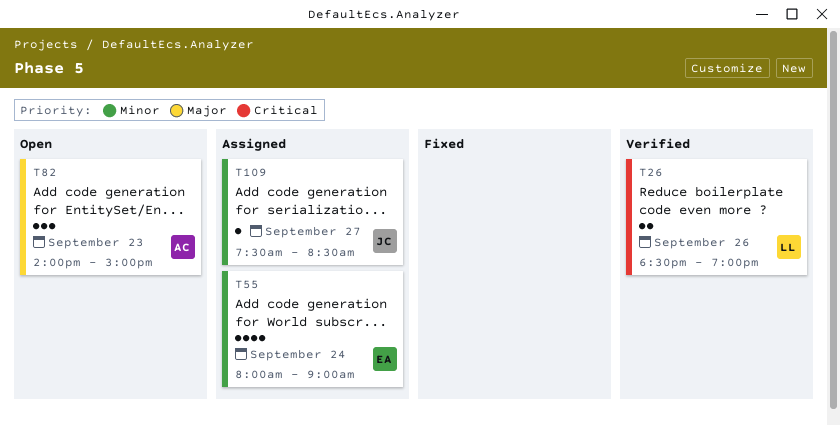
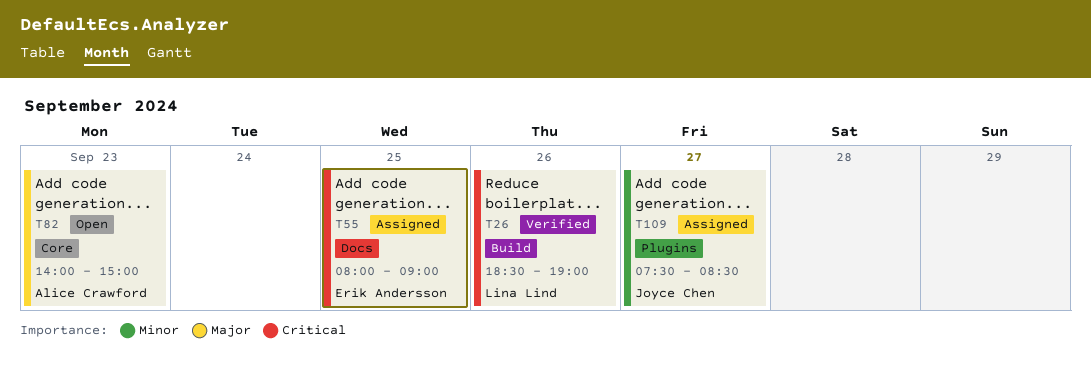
T55, priority: Minor -> Critical
T55, day: Sep 24 -> Sep 25

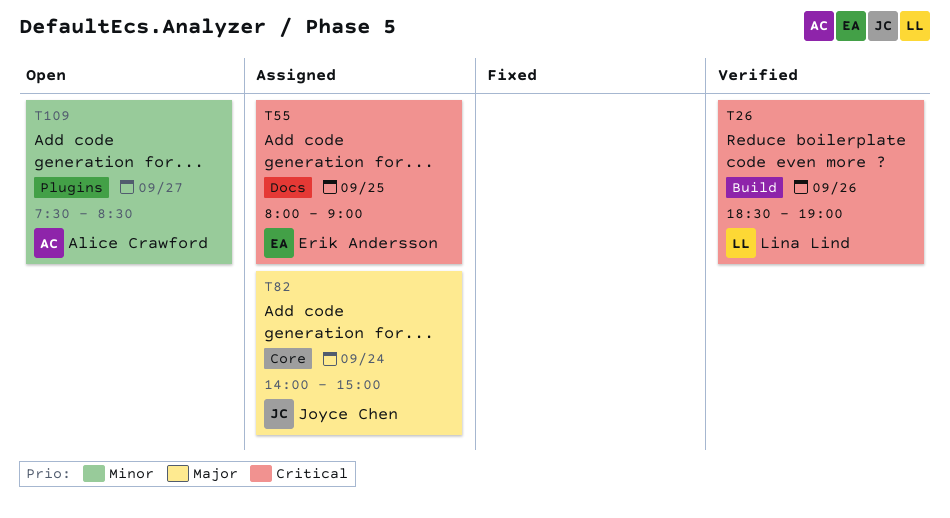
T82, status: Open -> Assigned
T82, owner: Alice Crawford -> Joyce Chen
T82, day: Sep 23 -> Sep 24
T109, status: Assigned -> Open
T109, owner: Joyce Chen -> Alice Crawford

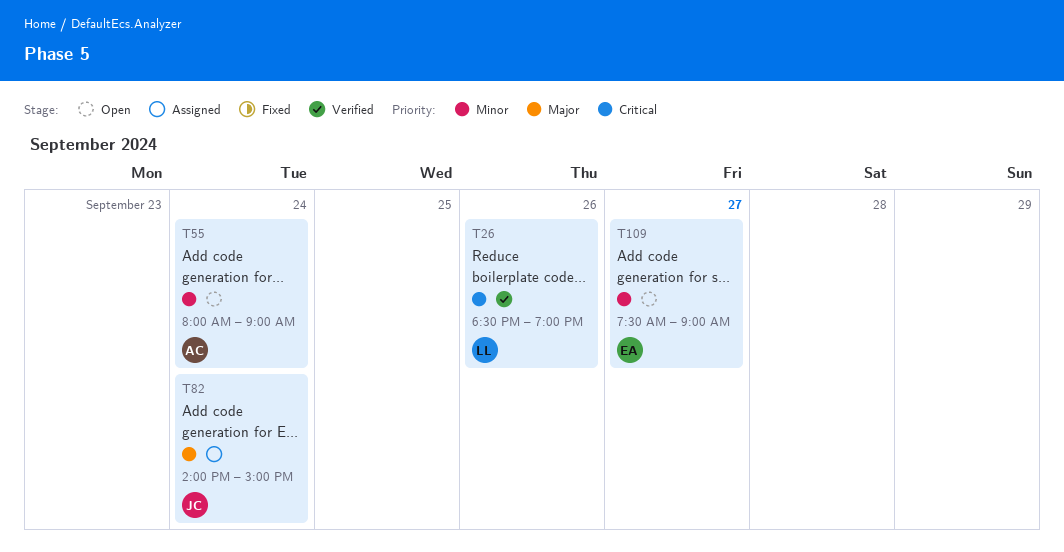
T55, status: Assigned -> Open
T55, owner: Erik Andersson -> Alice Crawford
T55, priority: Critical -> Minor
T55, day: Sep 25 -> Sep 24
T109, owner: Alice Crawford -> Erik Andersson
T109, ends: 08:30 -> 09:00

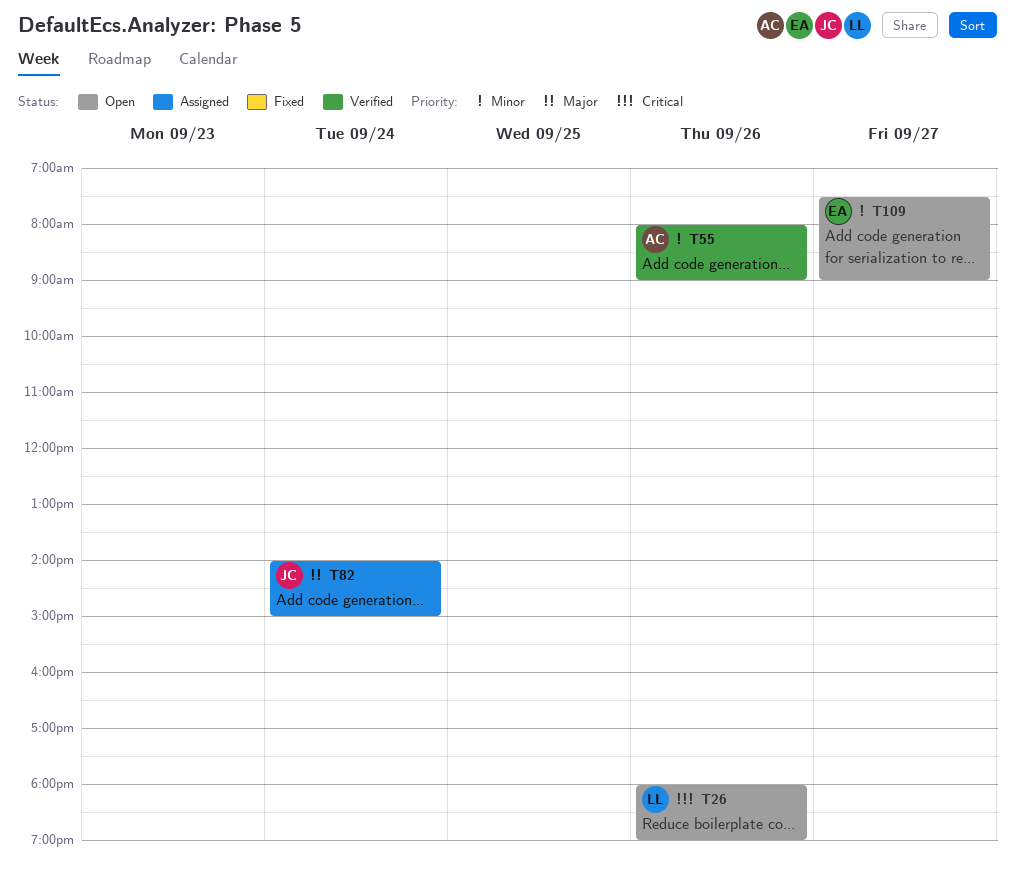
T26, status: Verified -> Open
T26, begins: 18:30 -> 18:00
T55, status: Open -> Verified
T55, day: Sep 24 -> Sep 26

